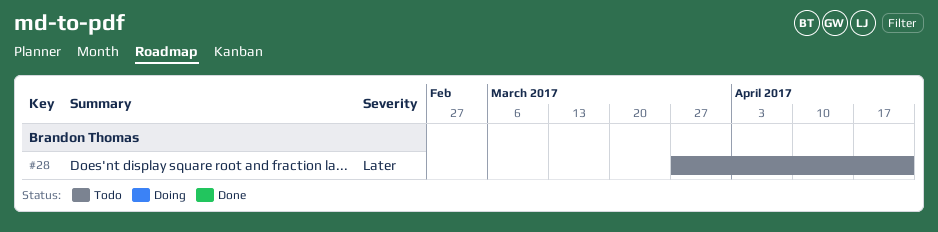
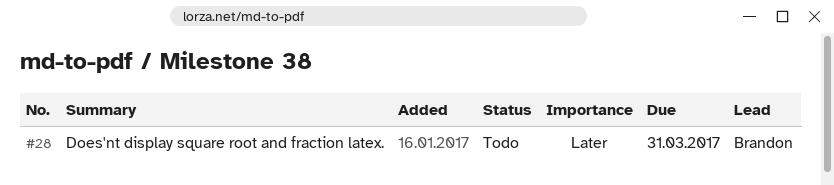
#28, due: Apr 21 -> Mar 31

